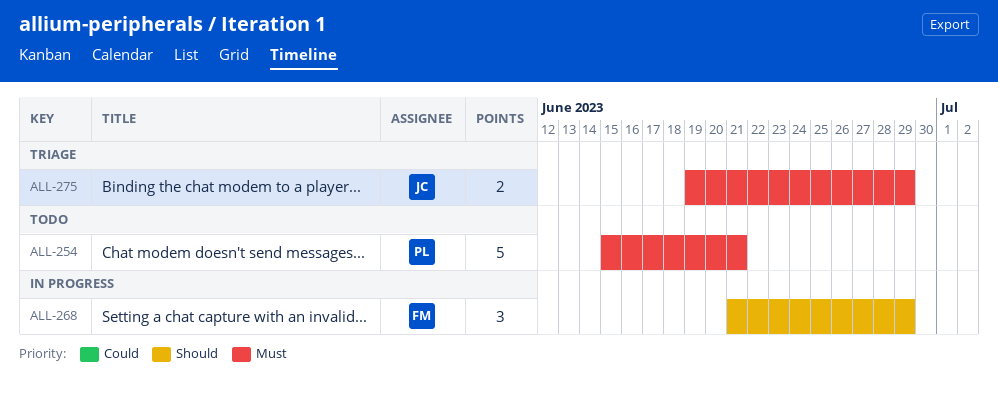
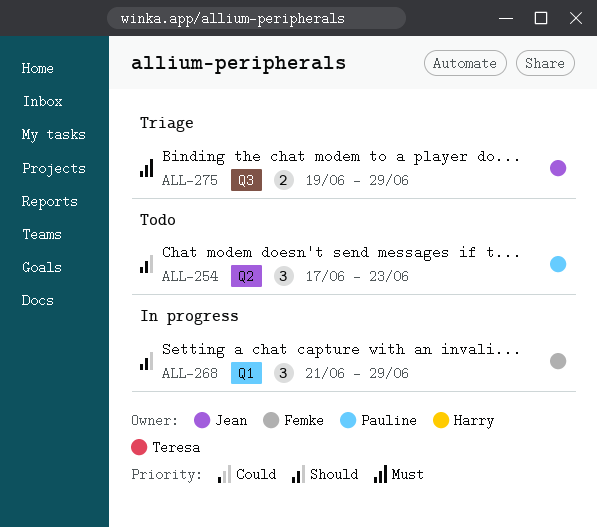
ALL-254, priority: Must -> Should
ALL-254, estimate: 5 -> 3
ALL-254, start: Jun 15 -> Jun 17
ALL-254, due: Jun 21 -> Jun 23

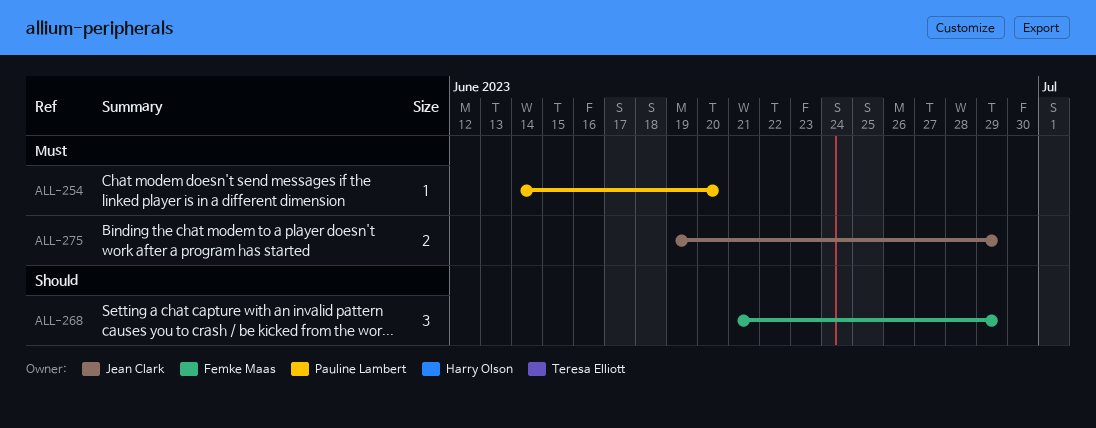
ALL-254, priority: Should -> Must
ALL-254, estimate: 3 -> 1
ALL-254, start: Jun 17 -> Jun 14
ALL-254, due: Jun 23 -> Jun 20

